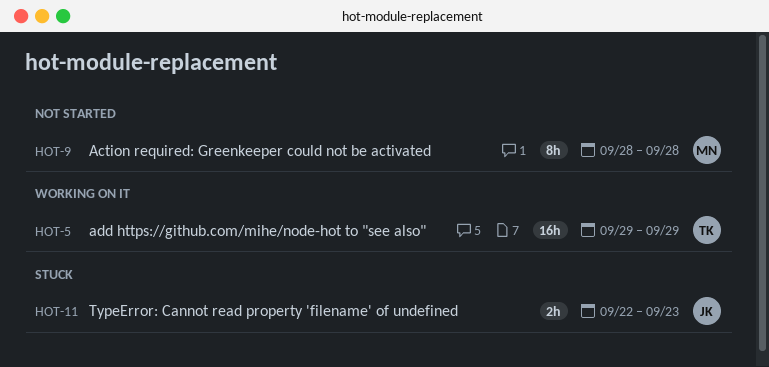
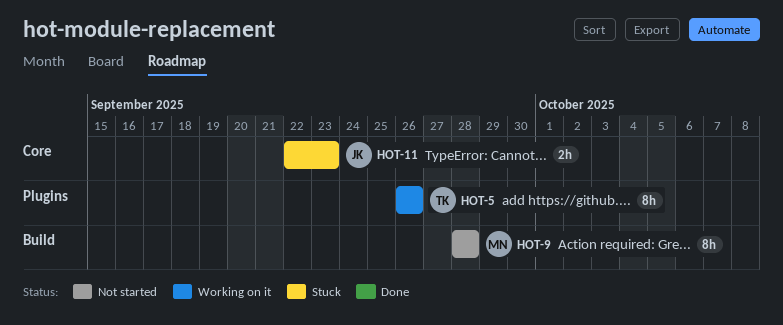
HOT-5, estimate: 16h -> 8h
HOT-5, start: Sep 29 -> Sep 26
HOT-5, due: Sep 29 -> Sep 26

